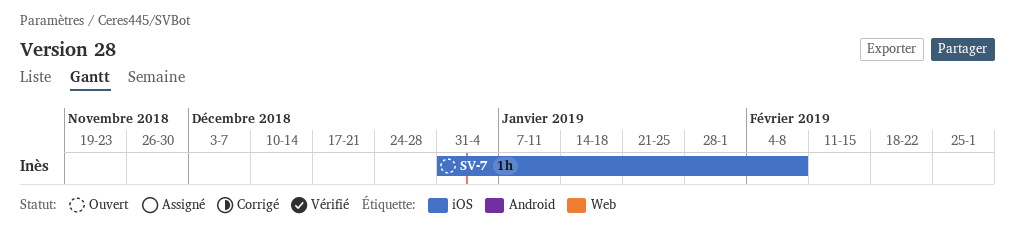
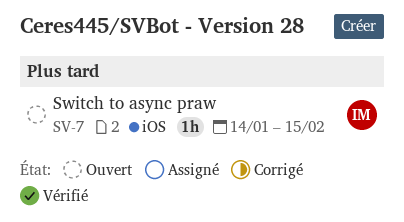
SV-7, start: Dec 31 -> Jan 14
SV-7, due: Feb 8 -> Feb 15

